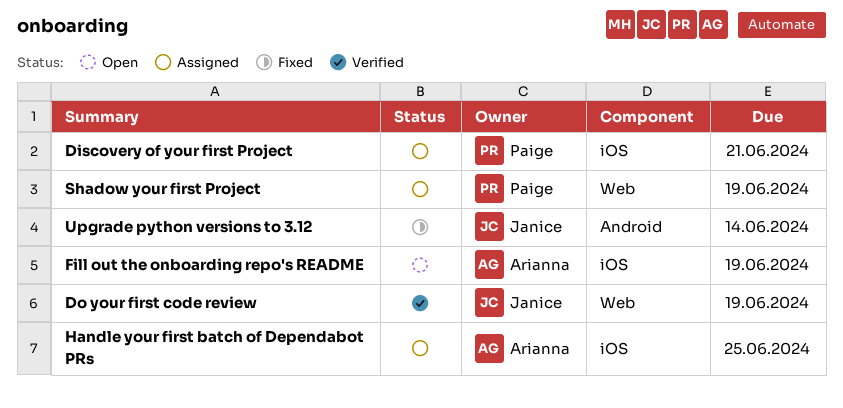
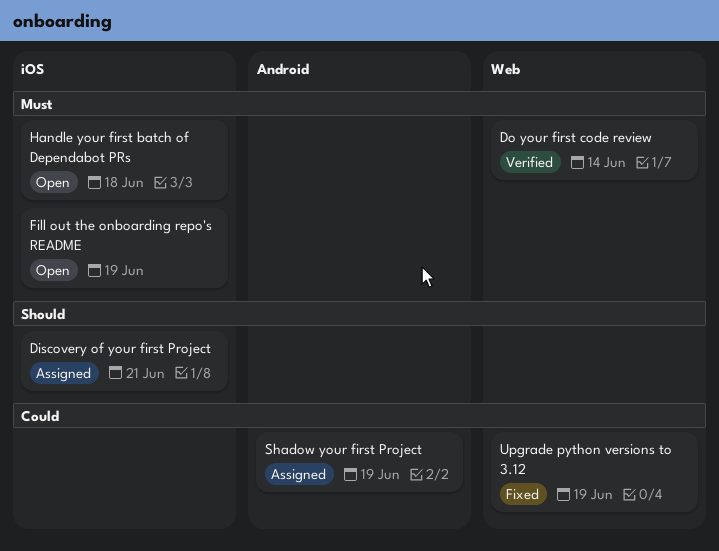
Do your first code review, due: Jun 19 -> Jun 14
Handle your first batch of Dependabot PRs, status: Assigned -> Open
Handle your first batch of Dependabot PRs, due: Jun 25 -> Jun 18
Shadow your first Project, label: Web -> Android
Upgrade python versions to 3.12, label: Android -> Web
Upgrade python versions to 3.12, due: Jun 14 -> Jun 19

